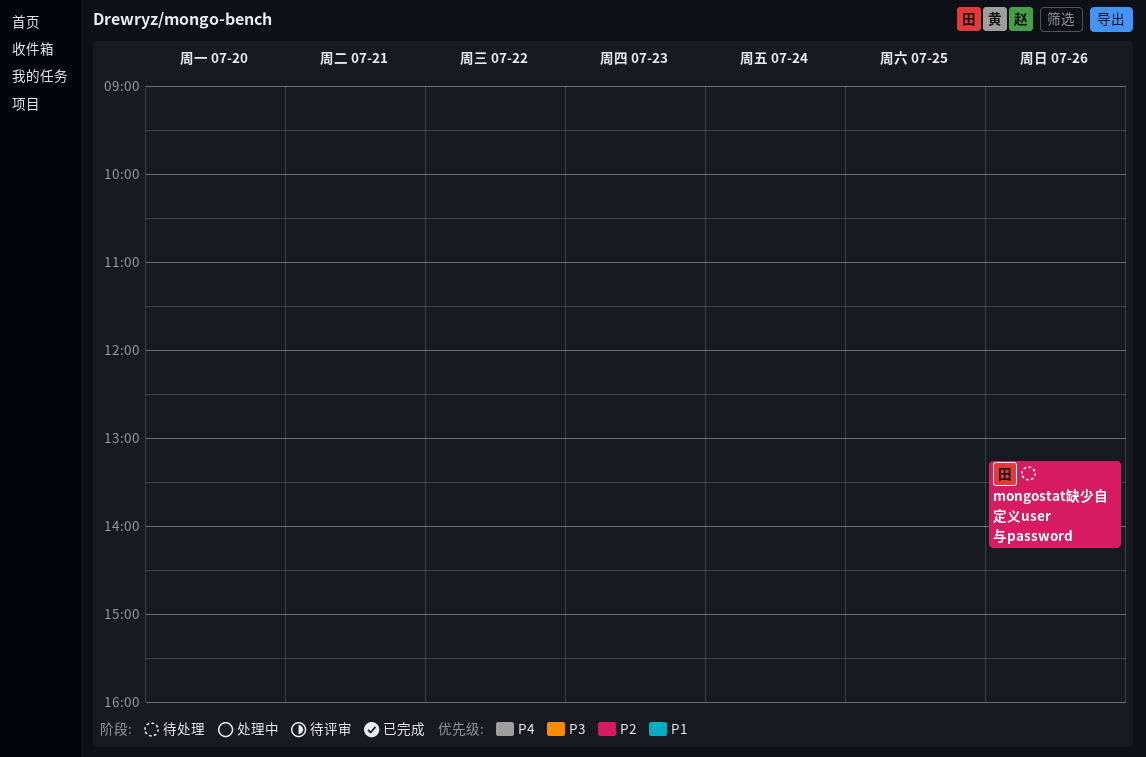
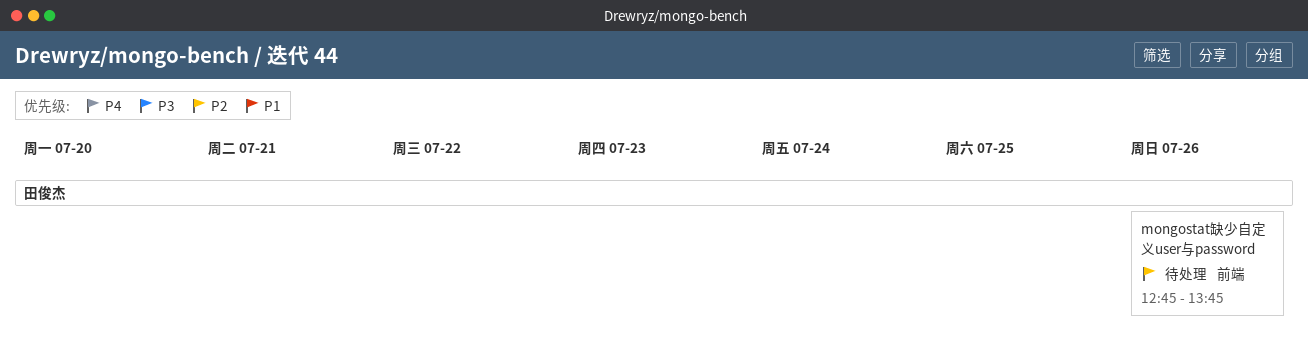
mongostat缺少自定义user与password, begins: 13:15 -> 12:45
mongostat缺少自定义user与password, ends: 14:15 -> 13:45

